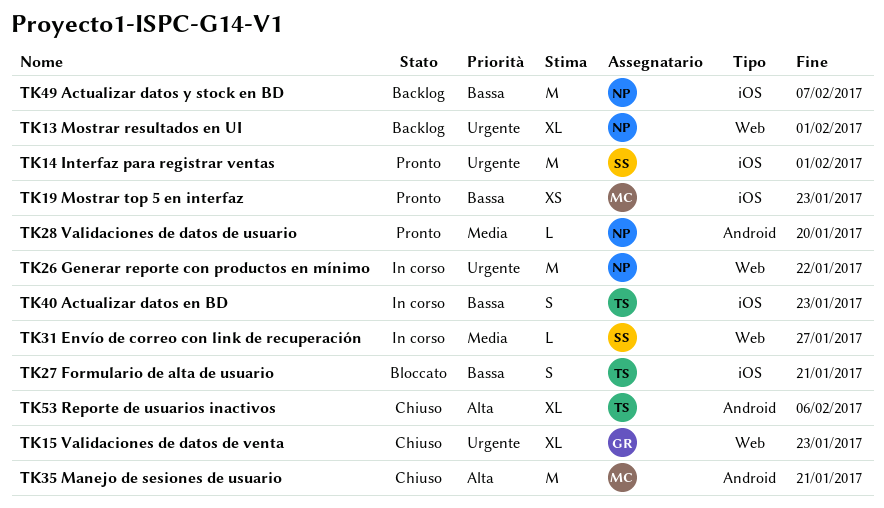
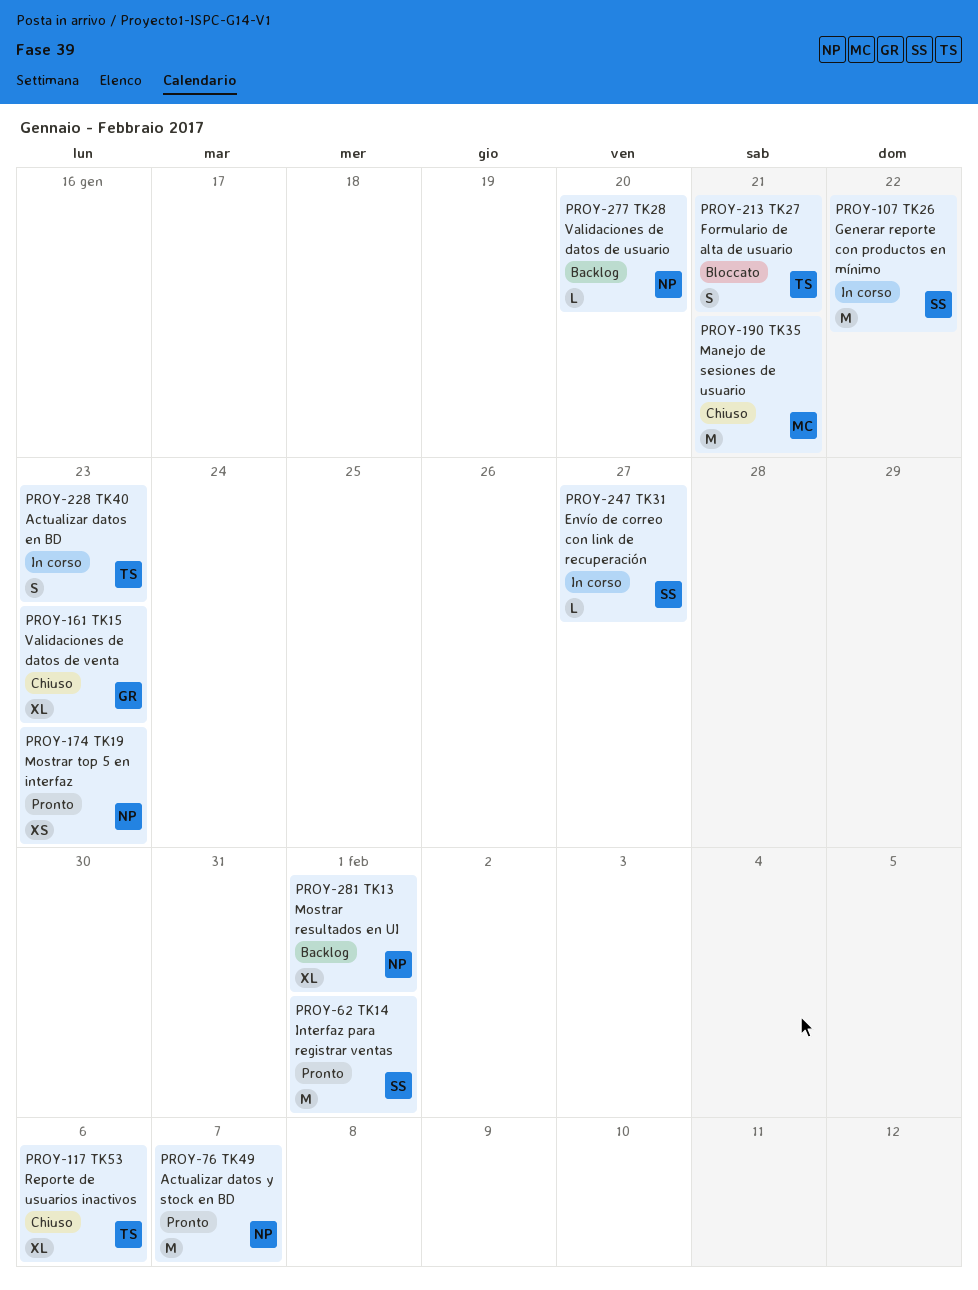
TK19 Mostrar top 5 en interfaz, owner: MC -> NP
TK26 Generar reporte con productos en mínimo, owner: NP -> SS
TK28 Validaciones de datos de usuario, status: Pronto -> Backlog
TK49 Actualizar datos y stock en BD, status: Backlog -> Pronto

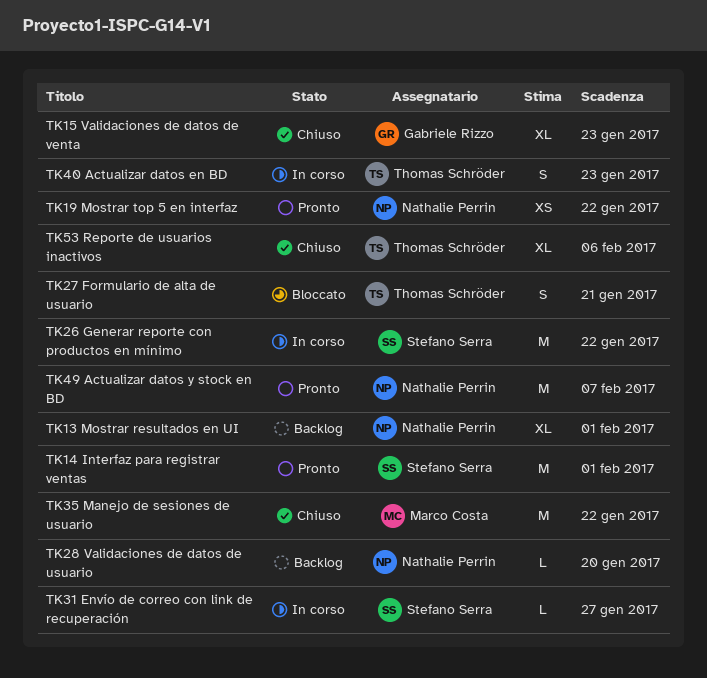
TK19 Mostrar top 5 en interfaz, due: Jan 23 -> Jan 22
TK35 Manejo de sesiones de usuario, due: Jan 21 -> Jan 22

